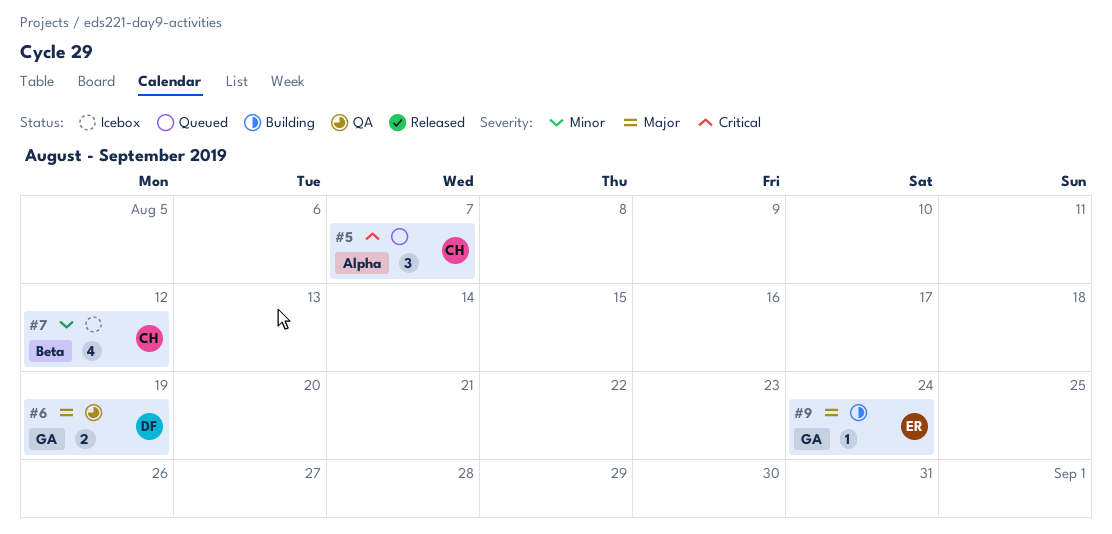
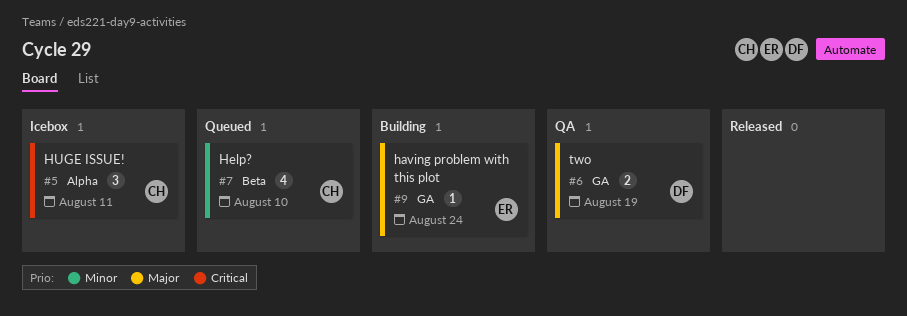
#5, status: Queued -> Icebox
#5, due: Aug 7 -> Aug 11
#7, status: Icebox -> Queued
#7, due: Aug 12 -> Aug 10

